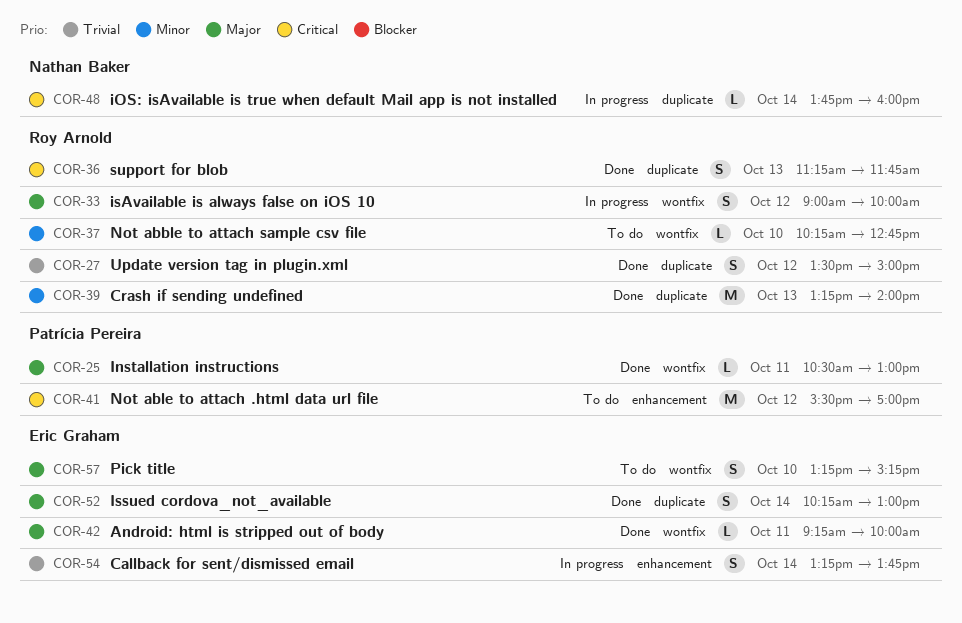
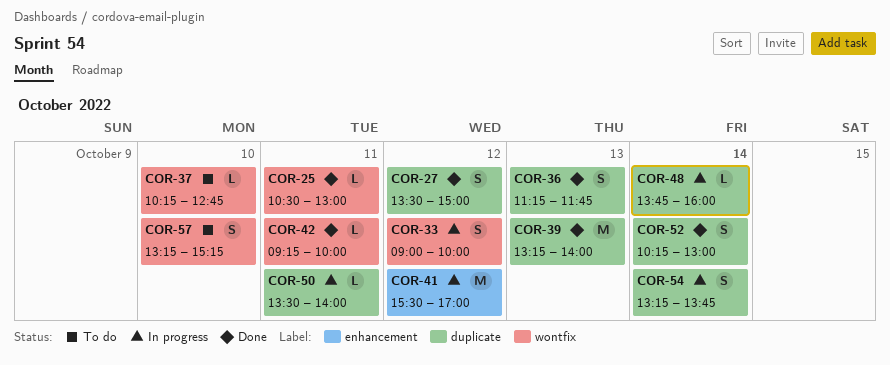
COR-41, status: To do -> In progress
COR-50: none -> present
COR-54, label: enhancement -> duplicate

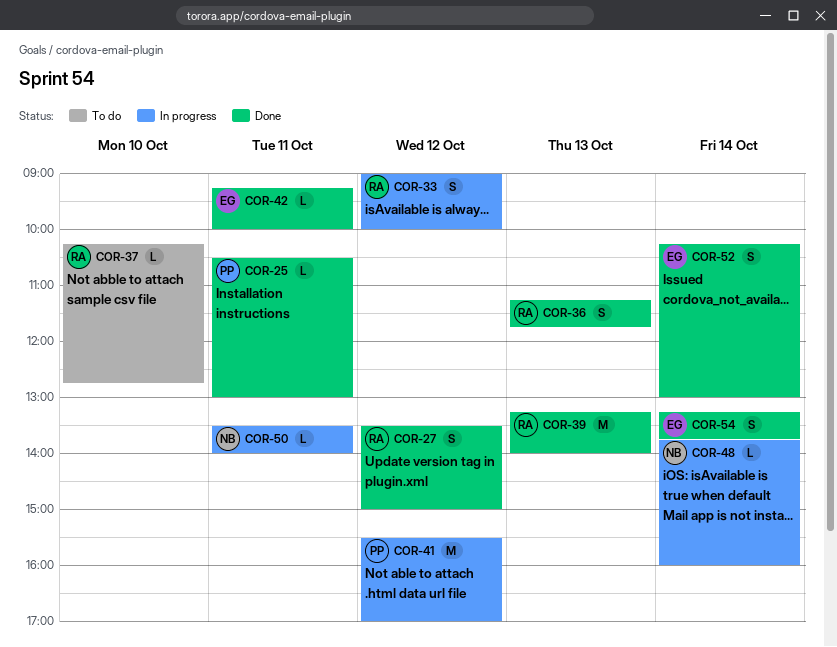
COR-54, status: In progress -> Done
COR-57: present -> none

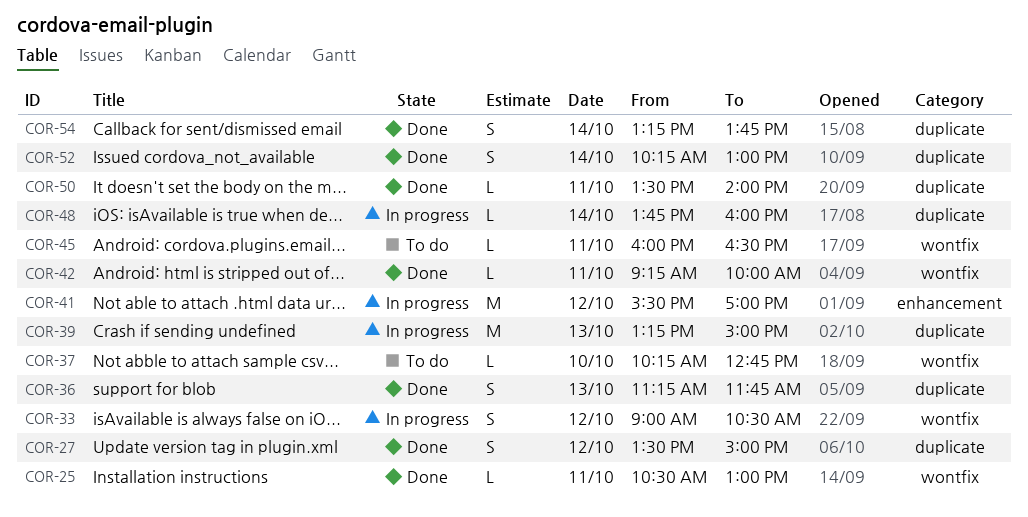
COR-33, ends: 10:00 -> 10:30
COR-39, status: Done -> In progress
COR-39, ends: 14:00 -> 15:00
COR-45: none -> present
COR-50, status: In progress -> Done

